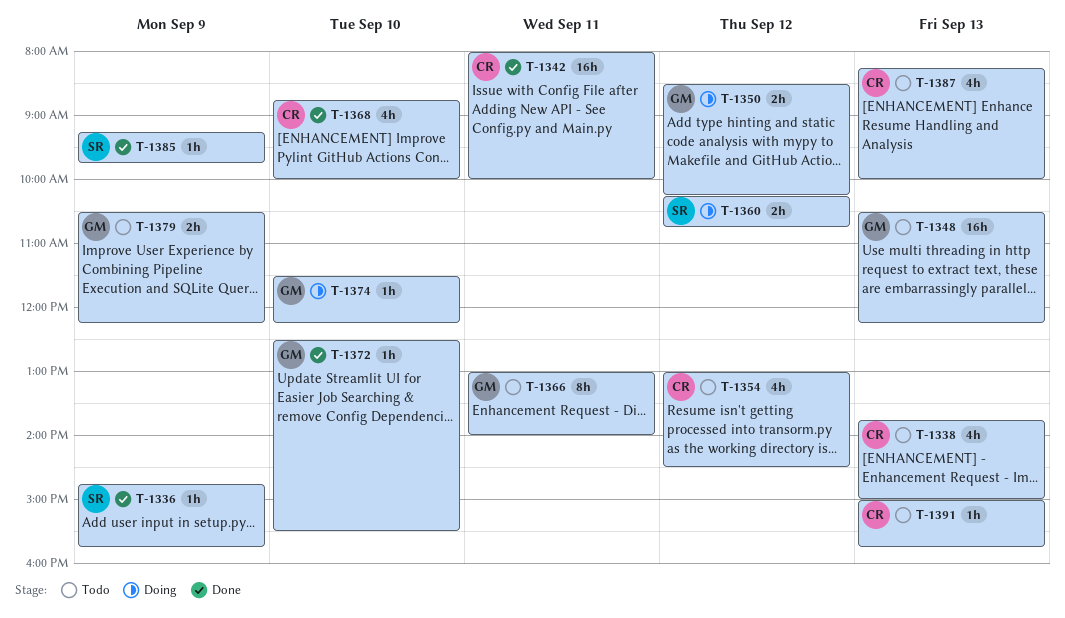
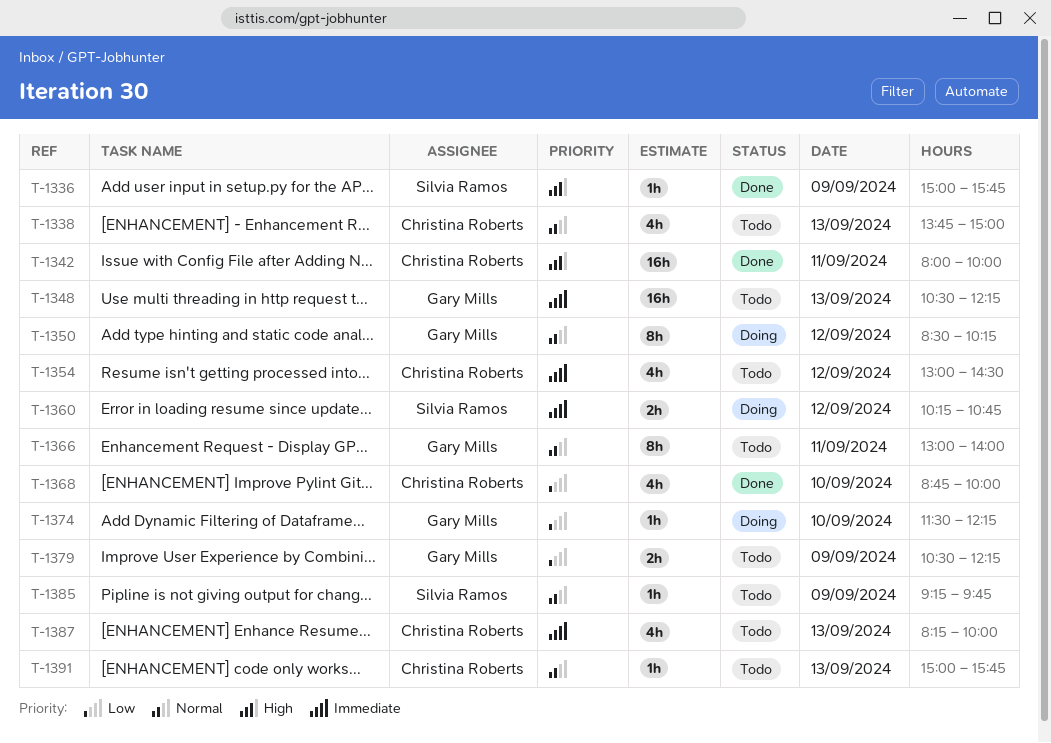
T-1336, begins: 14:45 -> 15:00
T-1350, estimate: 2h -> 8h
T-1372: present -> none
T-1385, status: Done -> Todo

